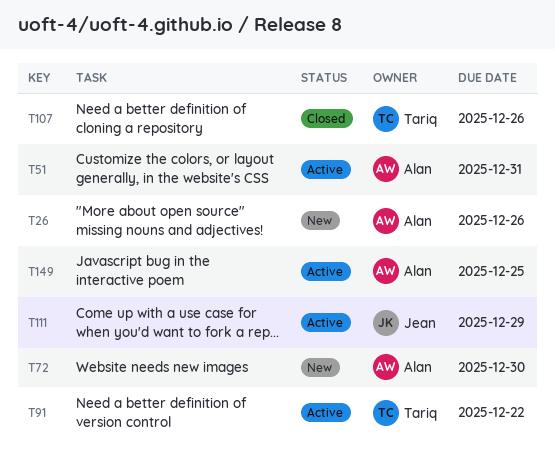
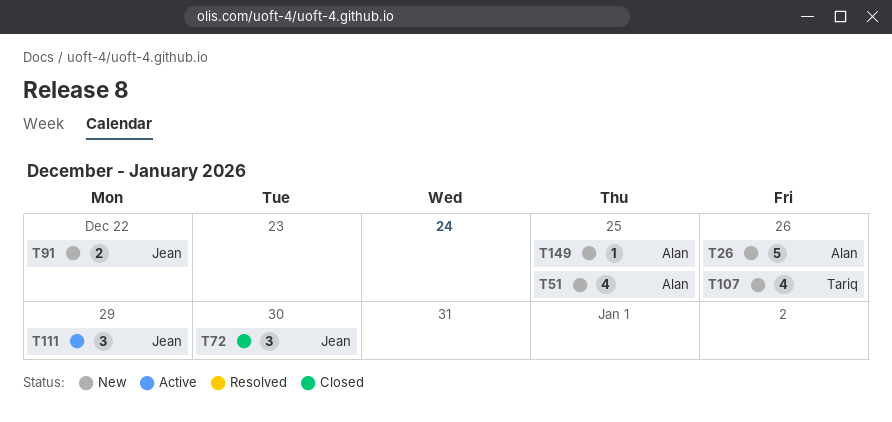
T51, status: Active -> New
T51, due: Dec 31 -> Dec 25
T72, status: New -> Closed
T72, owner: Alan -> Jean
T91, status: Active -> New
T91, owner: Tariq -> Jean
T107, status: Closed -> New
T149, status: Active -> New

